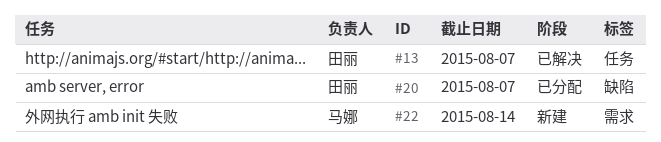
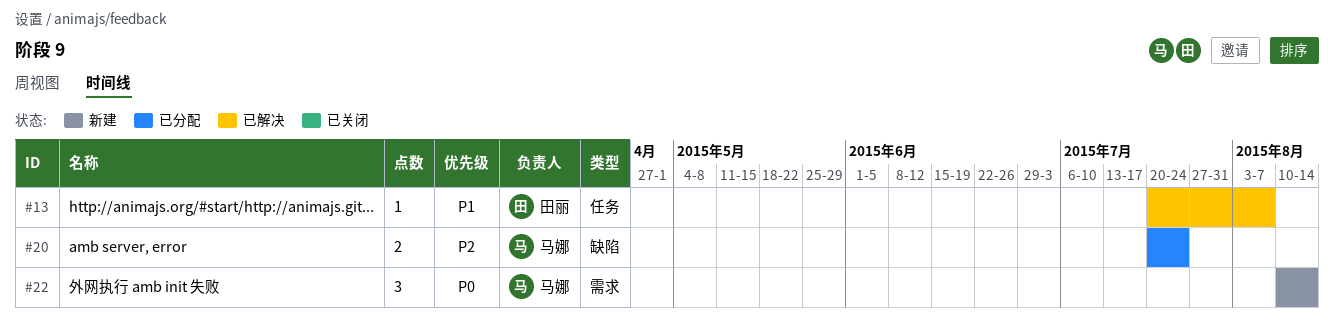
#20, owner: 田丽 -> 马娜
#20, due: Aug 7 -> Jul 24

